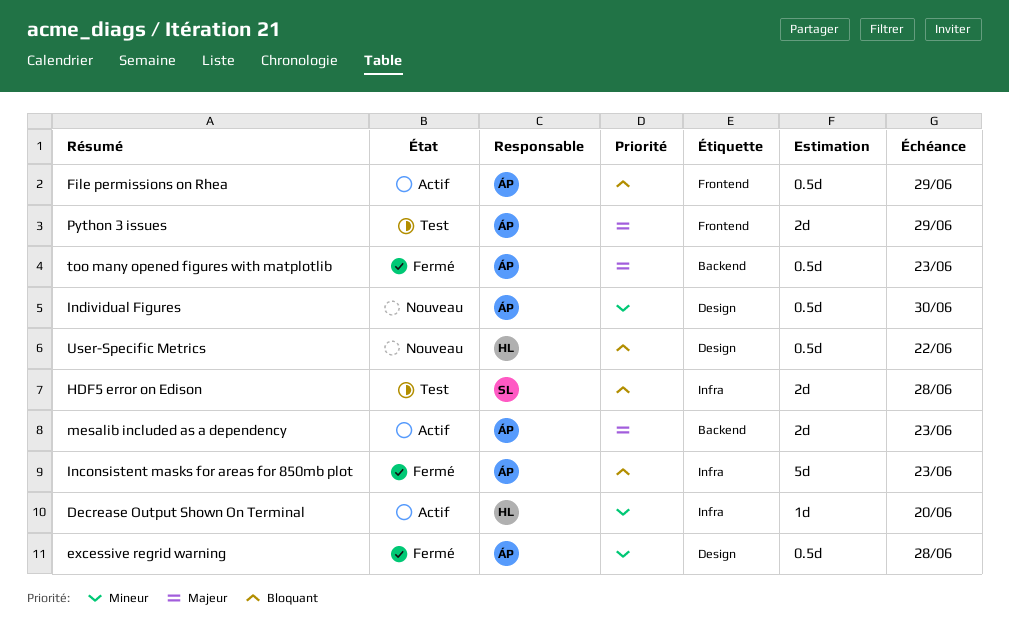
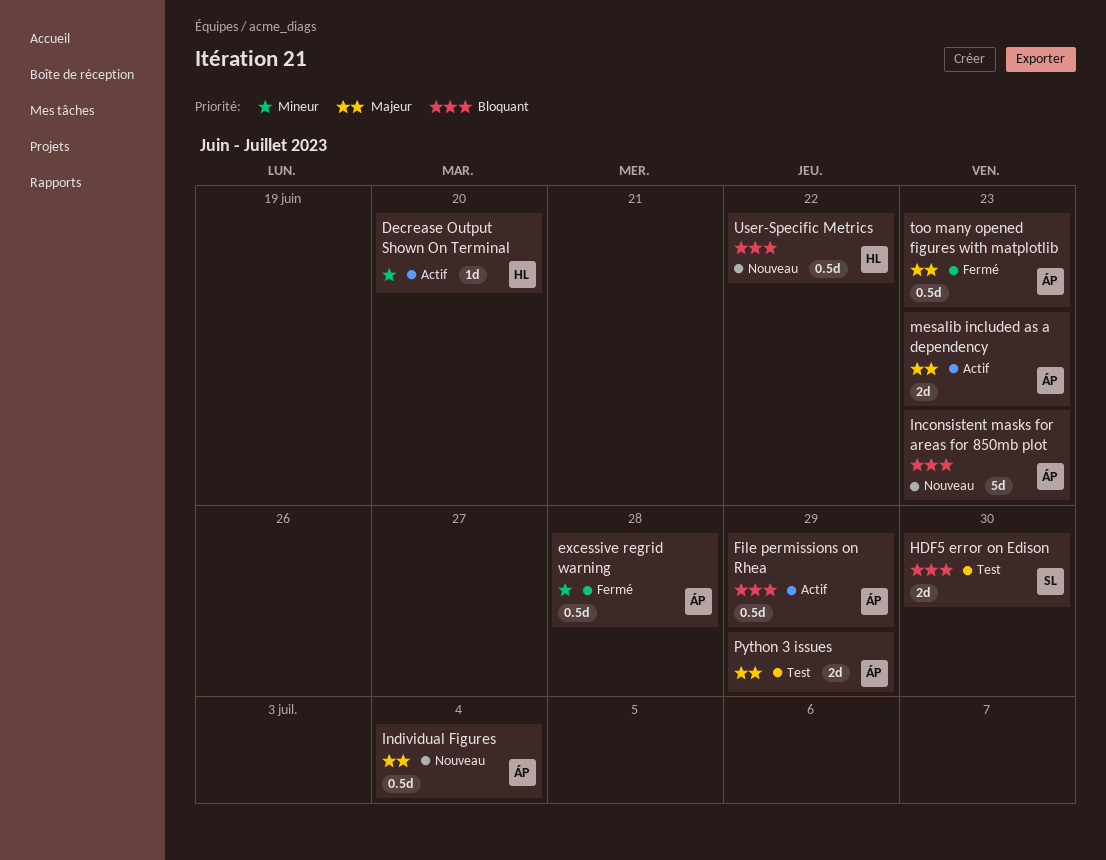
HDF5 error on Edison, due: Jun 28 -> Jun 30
Inconsistent masks for areas for 850mb plot, status: Fermé -> Nouveau
Individual Figures, priority: Mineur -> Majeur
Individual Figures, due: Jun 30 -> Jul 4

